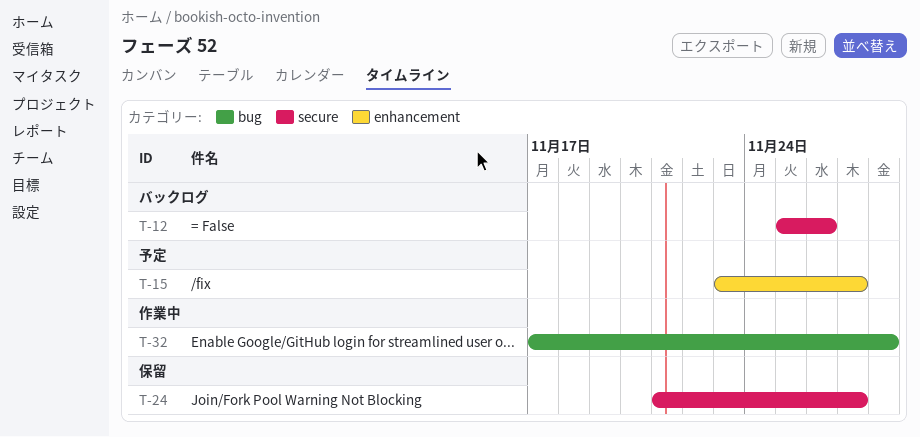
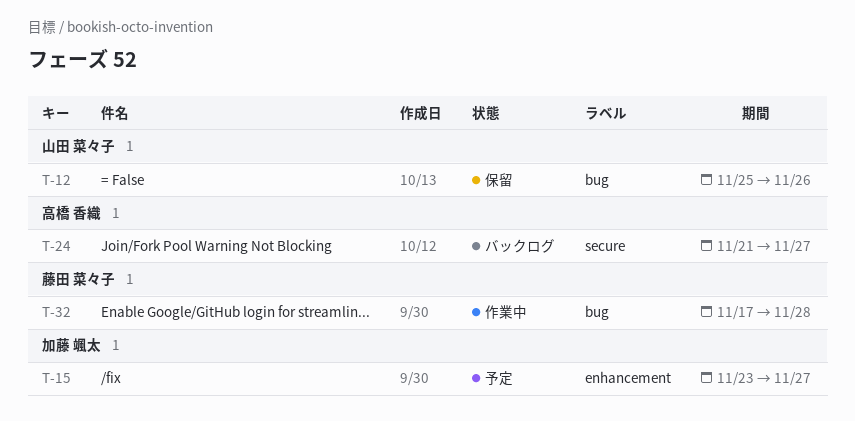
T-12, status: バックログ -> 保留
T-12, label: secure -> bug
T-24, status: 保留 -> バックログ

